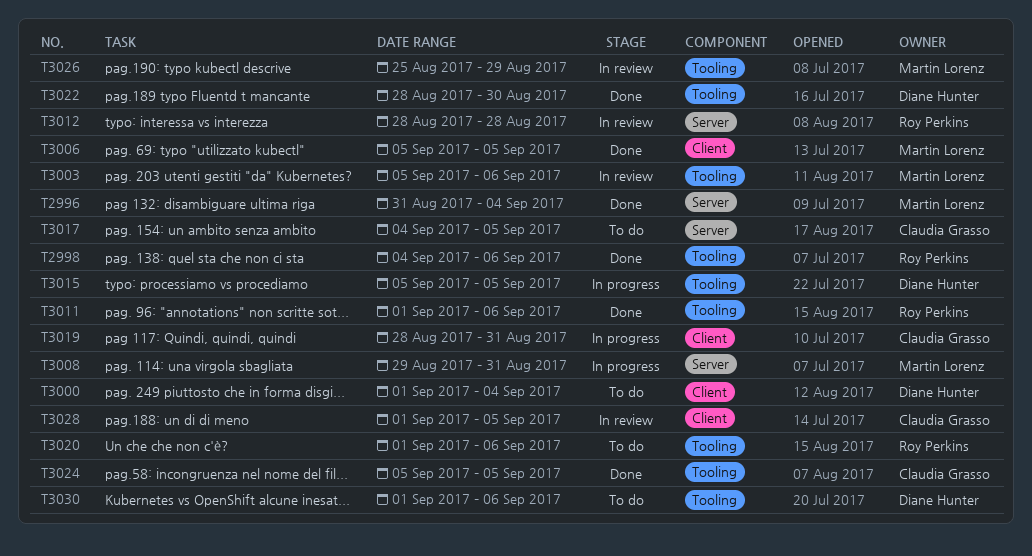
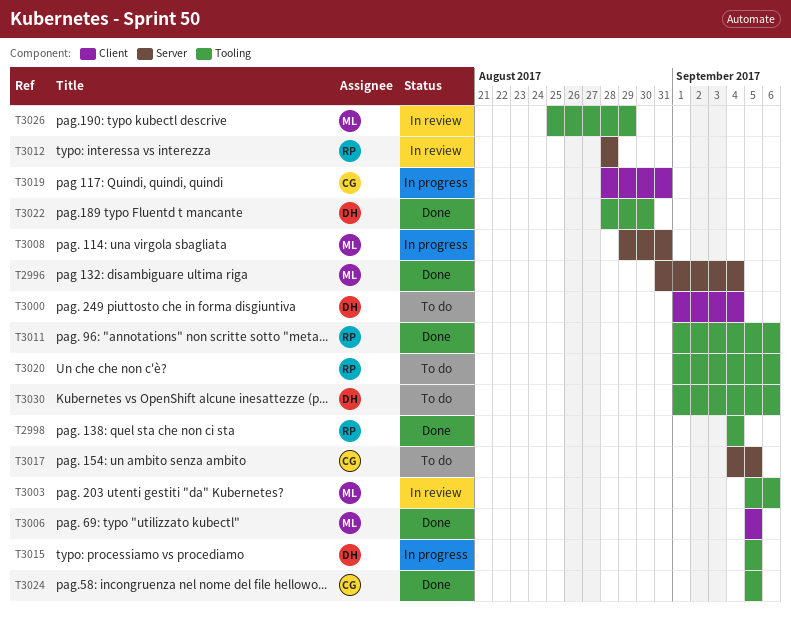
T2998, due: Sep 6 -> Sep 4
T3028: present -> none

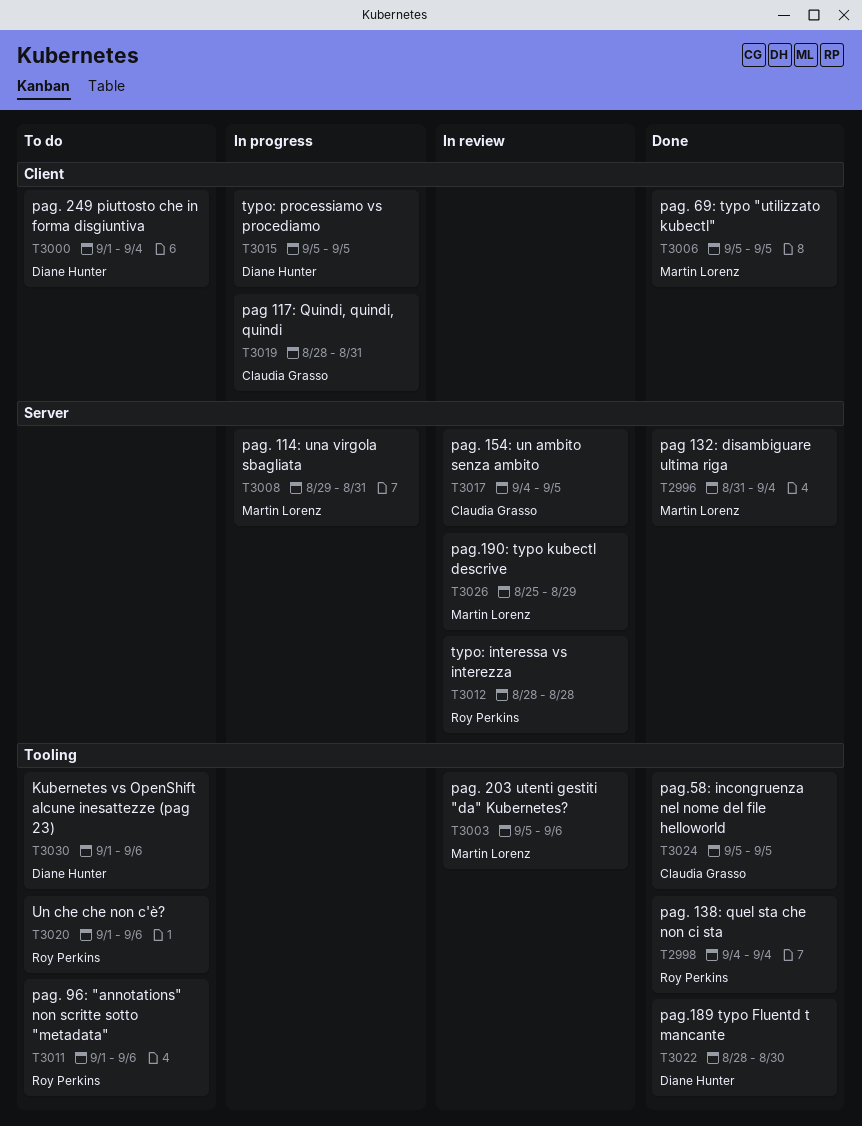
T3011, status: Done -> To do
T3015, label: Tooling -> Client
T3017, status: To do -> In review
T3026, label: Tooling -> Server

